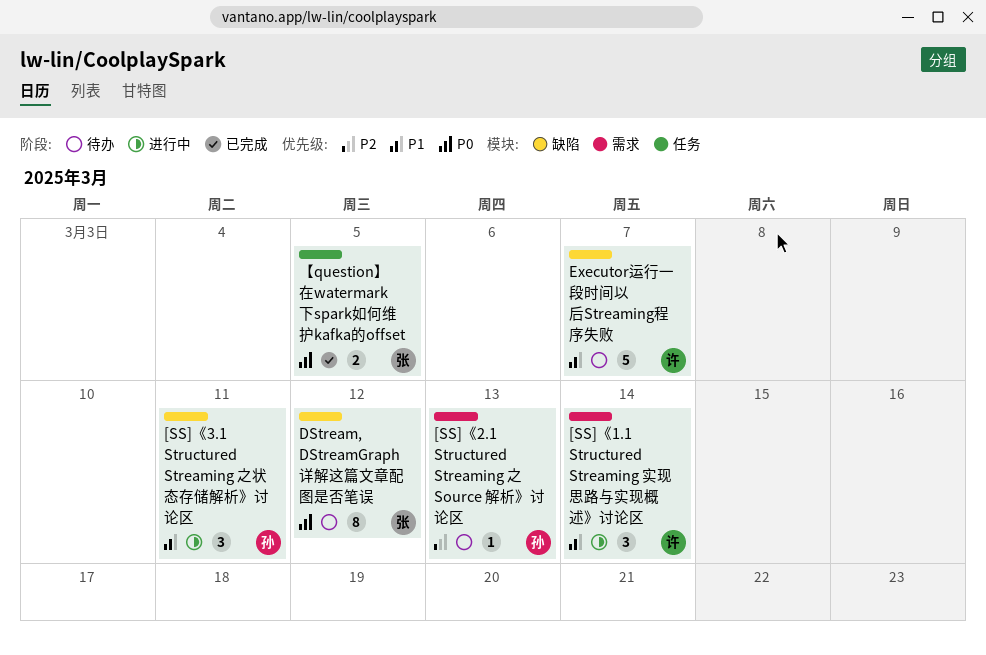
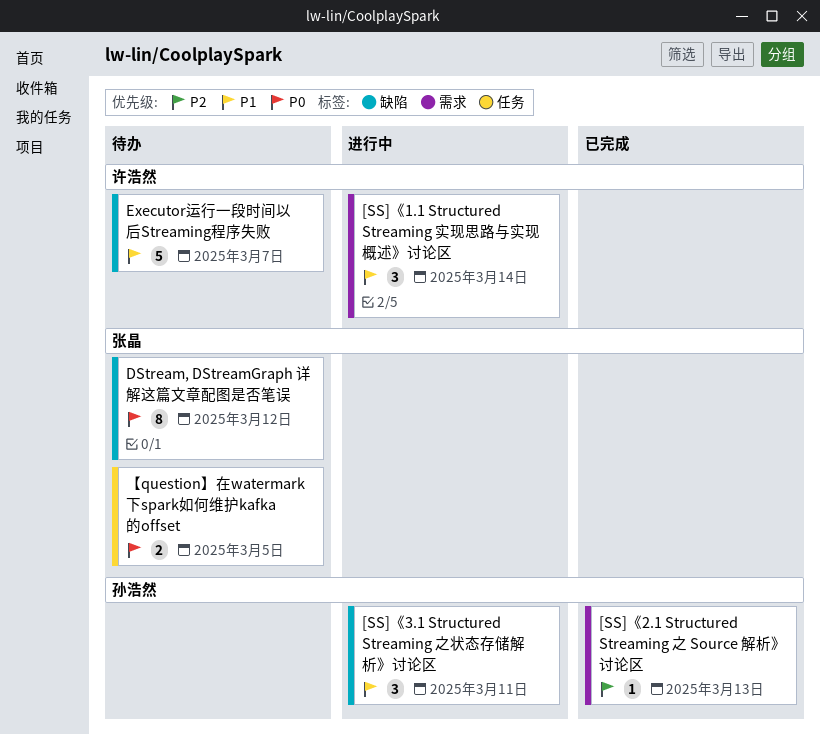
[SS]《2.1 Structured Streaming 之 Source 解析》讨论区, status: 待办 -> 已完成
【question】在watermark下spark如何维护kafka的offset, status: 已完成 -> 待办

